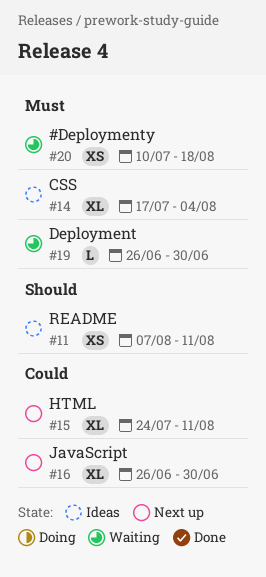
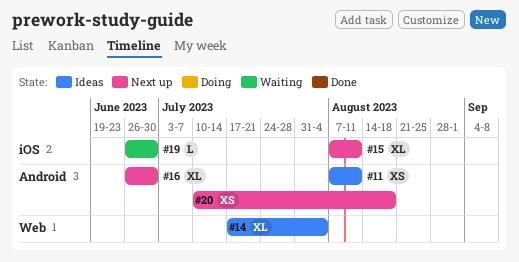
#15, start: Jul 24 -> Aug 7
#20, status: Waiting -> Next up

